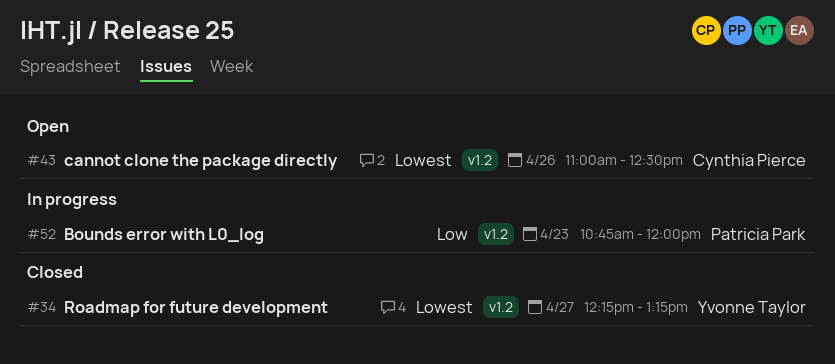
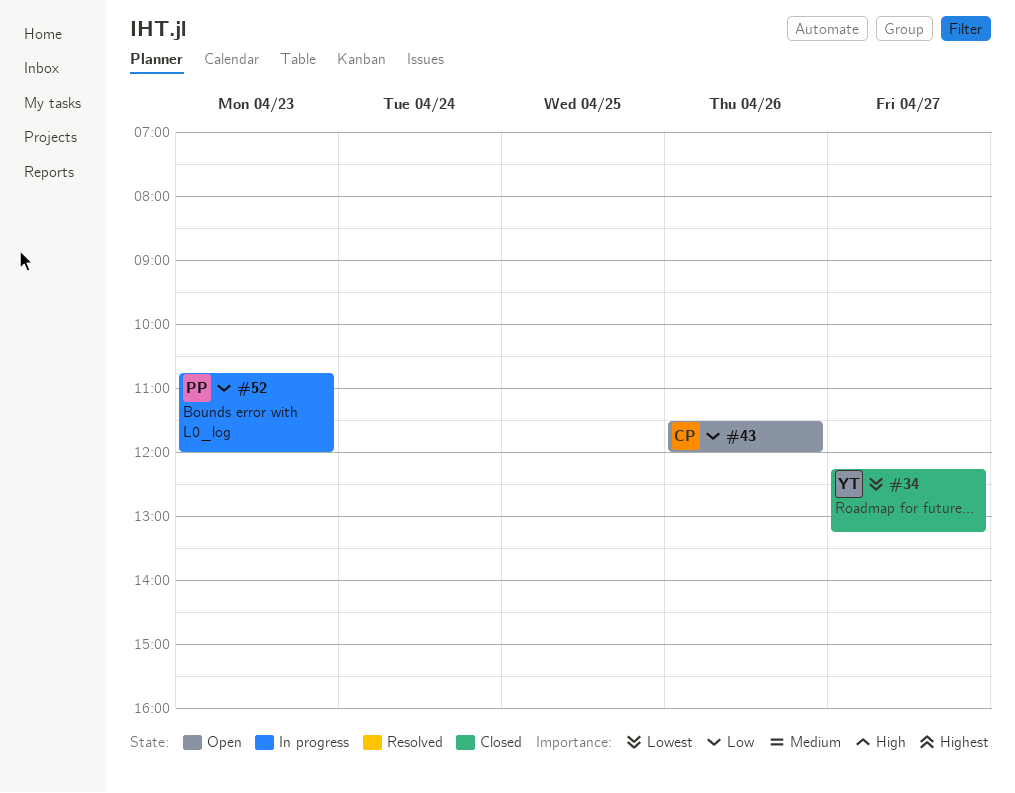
#43, priority: Lowest -> Low
#43, begins: 11:00 -> 11:30
#43, ends: 12:30 -> 12:00

